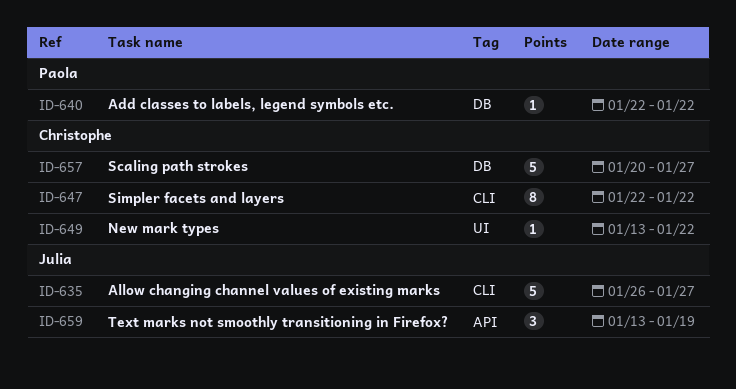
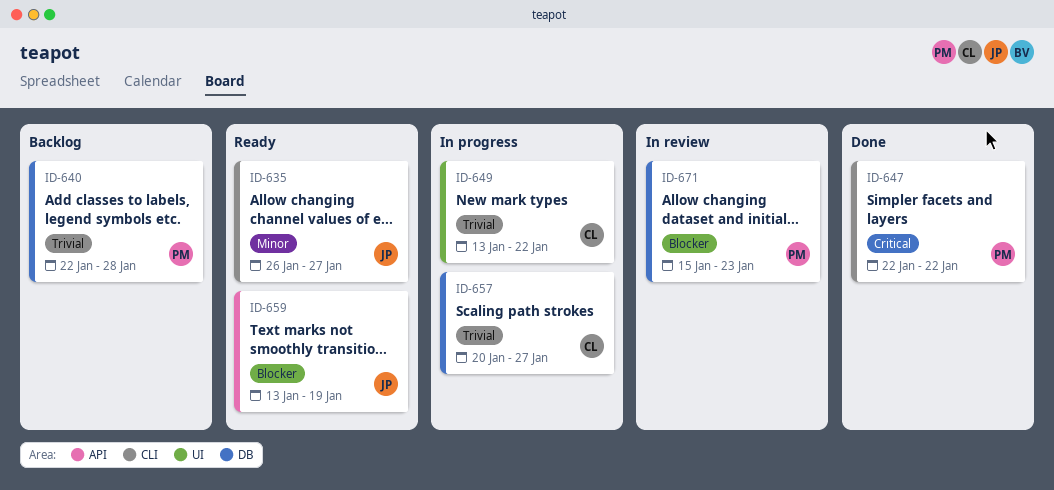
ID-640, due: Jan 22 -> Jan 28
ID-647, owner: Christophe -> Paola
ID-671: none -> present

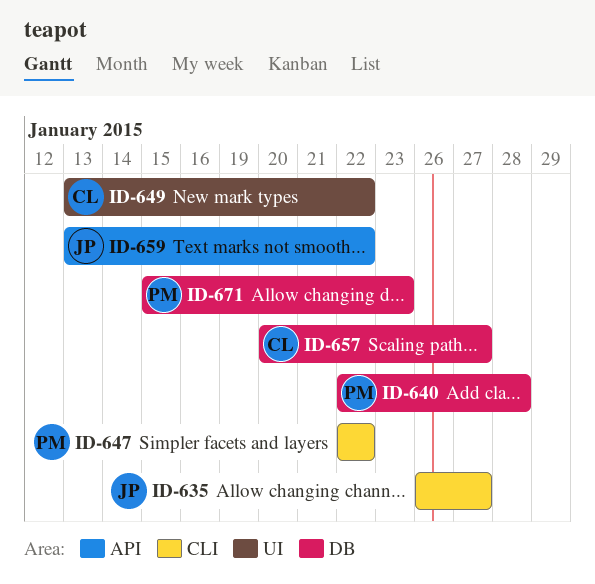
ID-659, due: Jan 19 -> Jan 22

